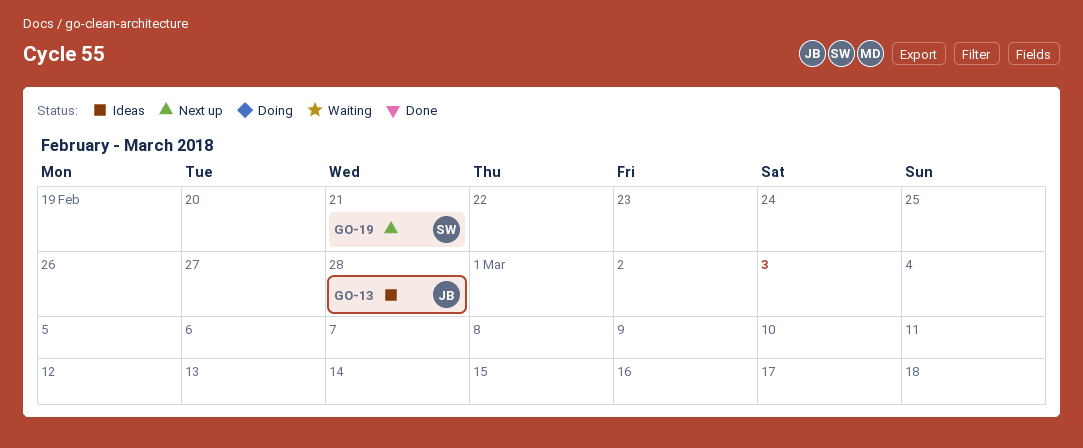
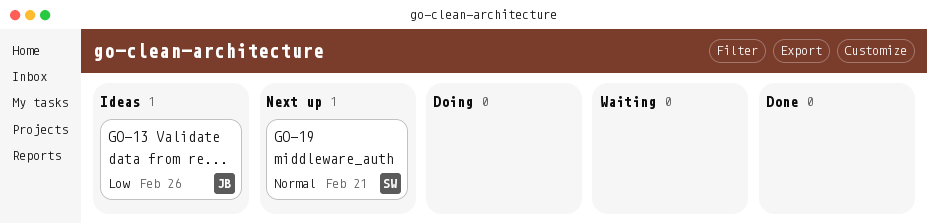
GO-13, due: Feb 28 -> Feb 26

